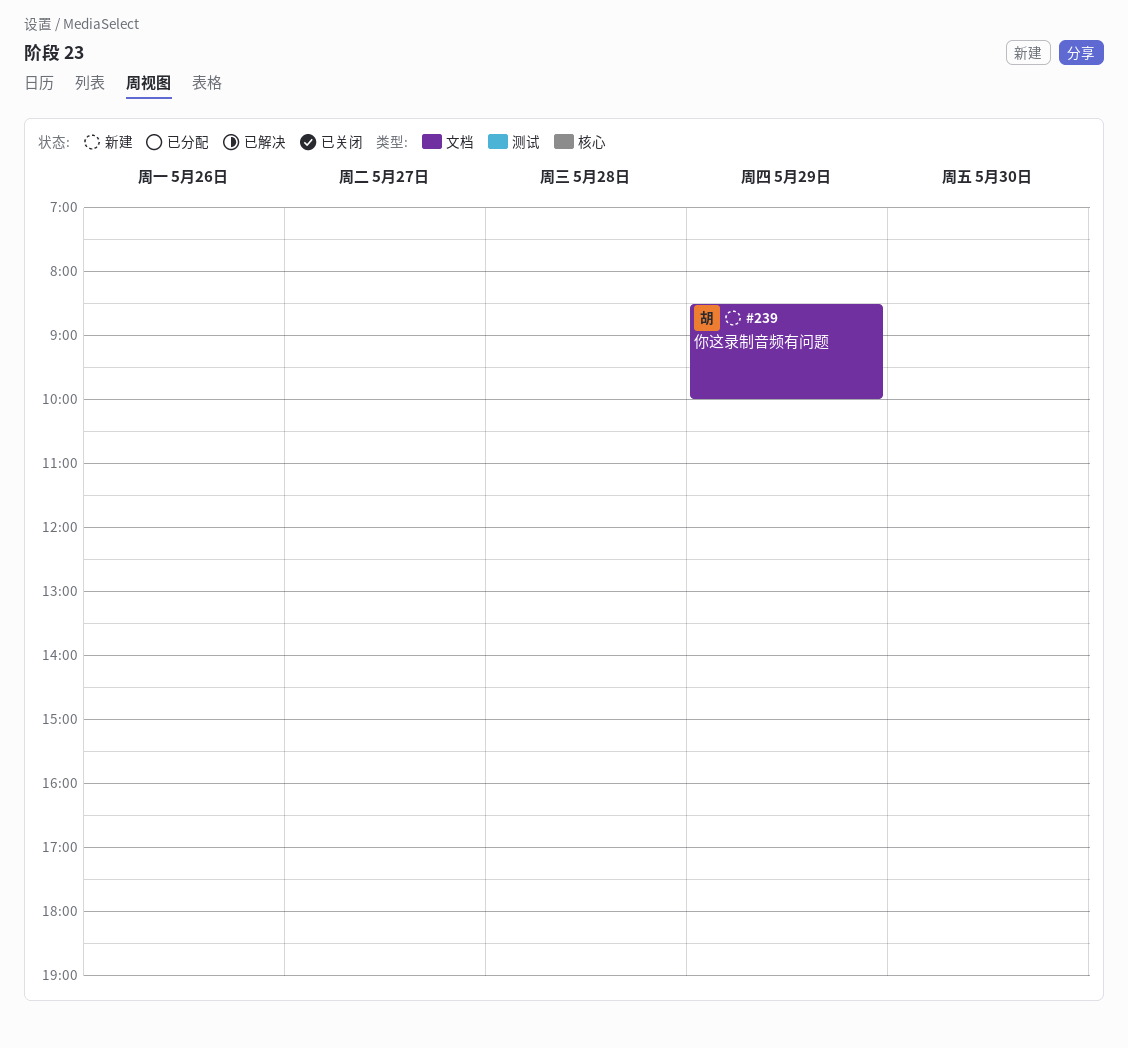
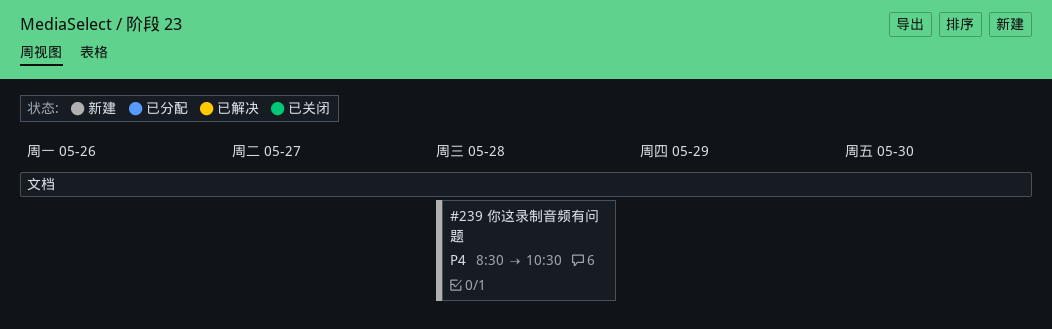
#239, day: May 29 -> May 28
#239, ends: 10:00 -> 10:30

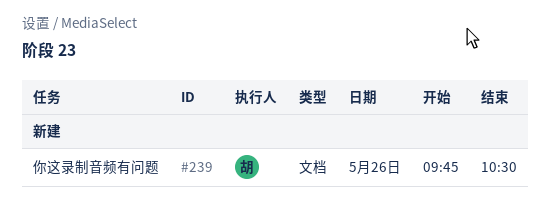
#239, day: May 28 -> May 26
#239, begins: 08:30 -> 09:45

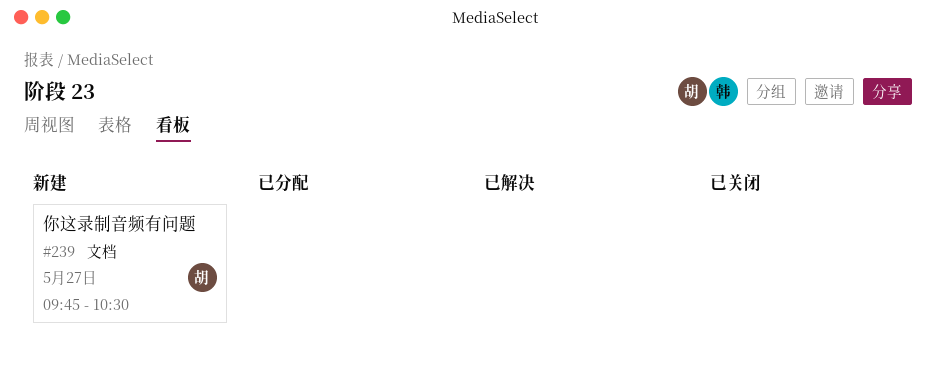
#239, day: May 26 -> May 27

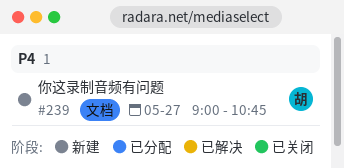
#239, begins: 09:45 -> 09:00
#239, ends: 10:30 -> 10:45

